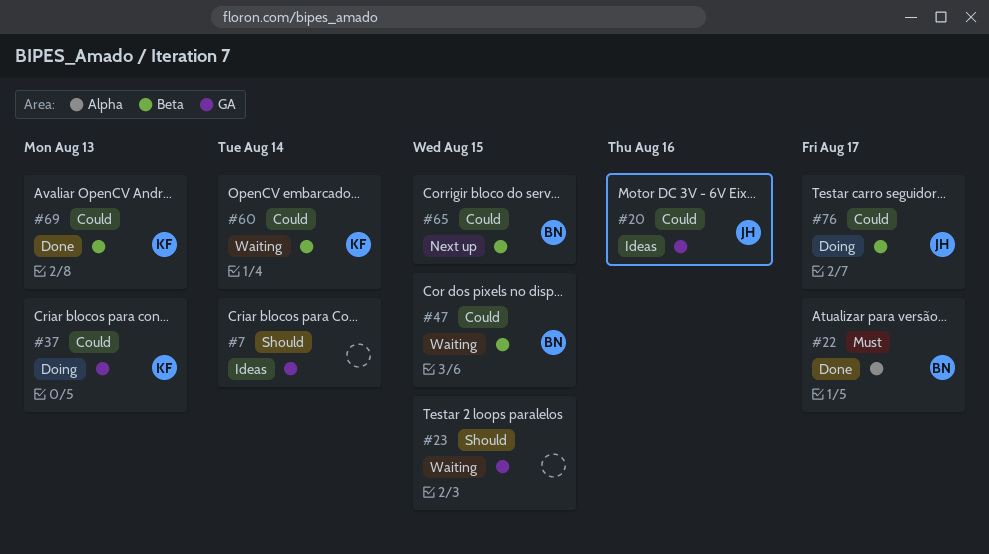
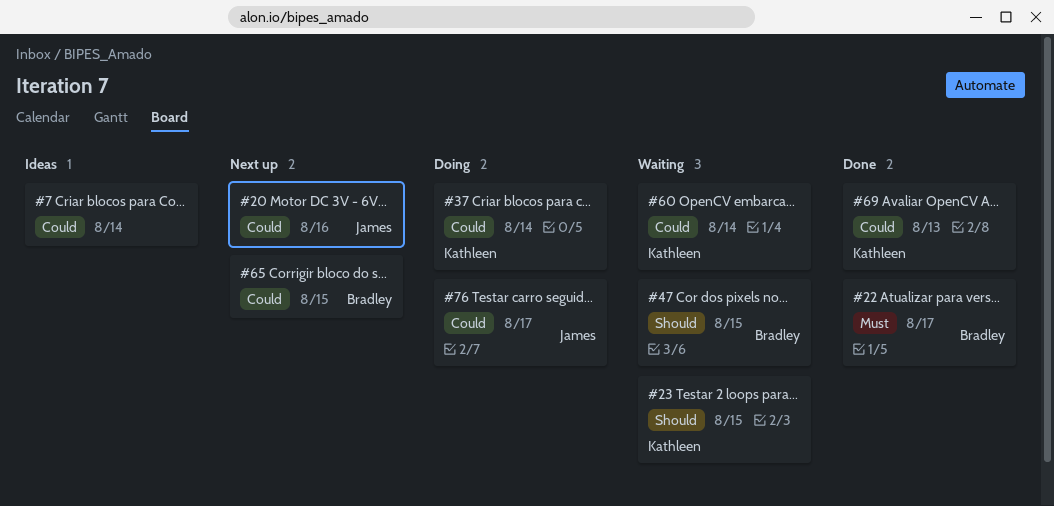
#7, priority: Should -> Could
#20, status: Ideas -> Next up
#23, owner: none -> Kathleen
#37, due: Aug 13 -> Aug 14
#47, priority: Could -> Should

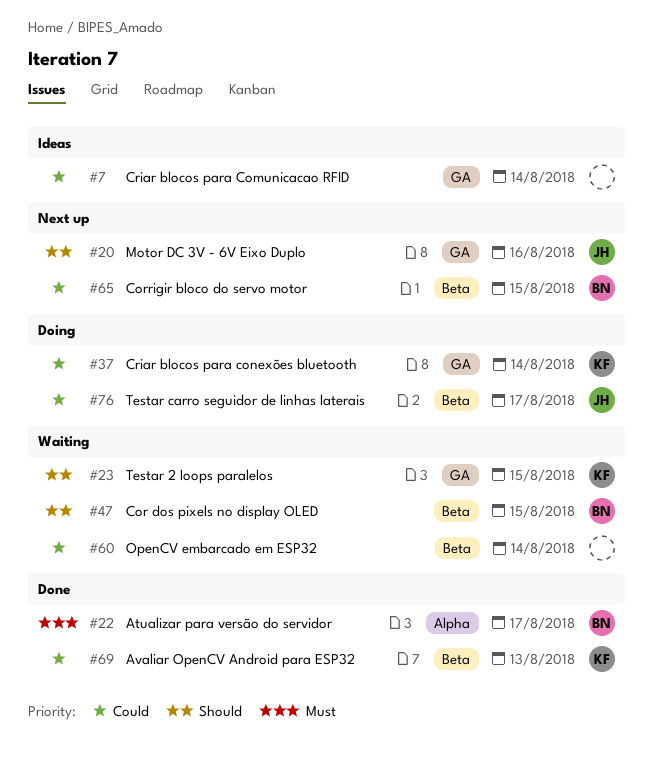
#20, priority: Could -> Should
#60, owner: Kathleen -> none

